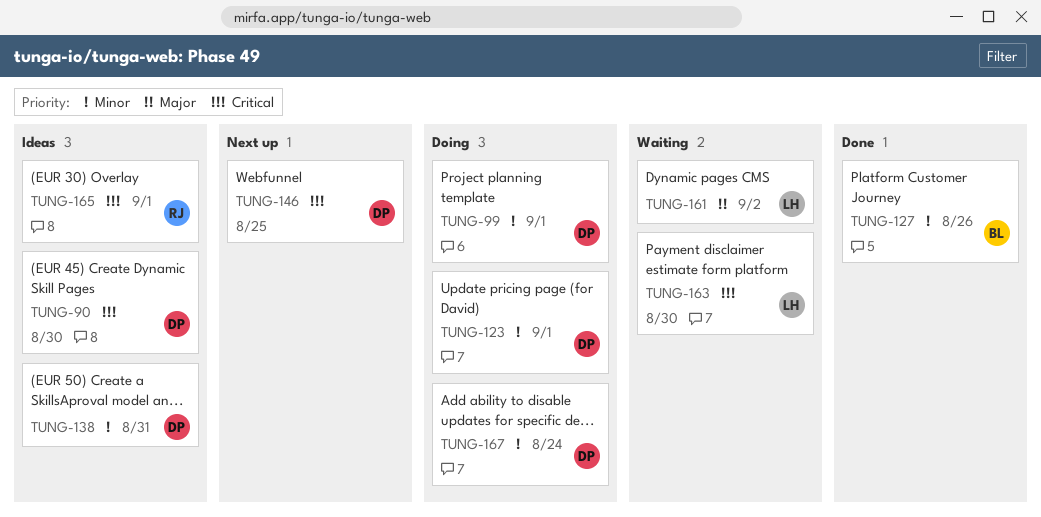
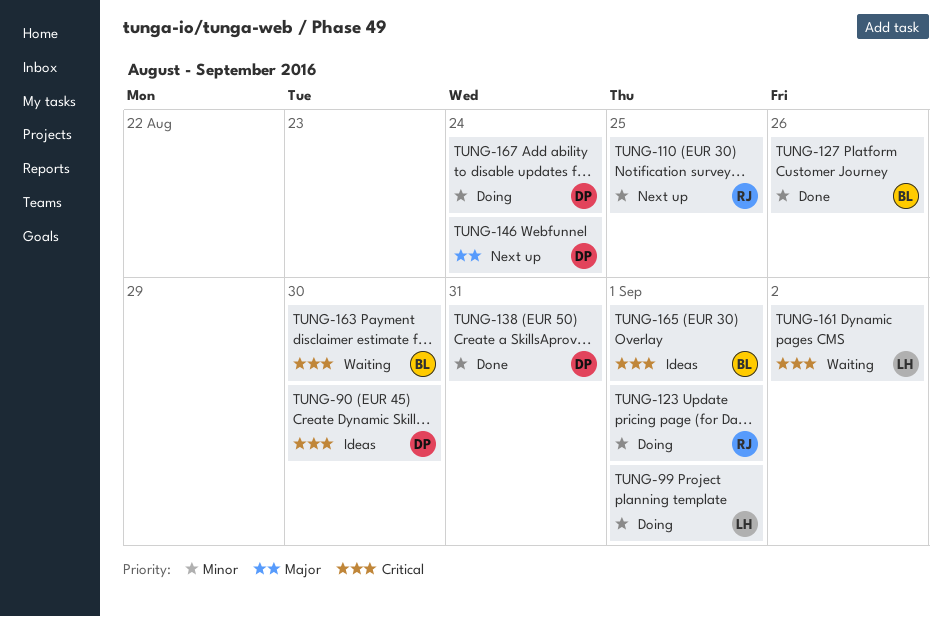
TUNG-99, owner: DP -> LH
TUNG-110: none -> present
TUNG-123, owner: DP -> RJ
TUNG-138, status: Ideas -> Done
TUNG-146, priority: Critical -> Major
TUNG-146, due: Aug 25 -> Aug 24
TUNG-161, priority: Major -> Critical
TUNG-163, owner: LH -> BL
TUNG-165, owner: RJ -> BL

